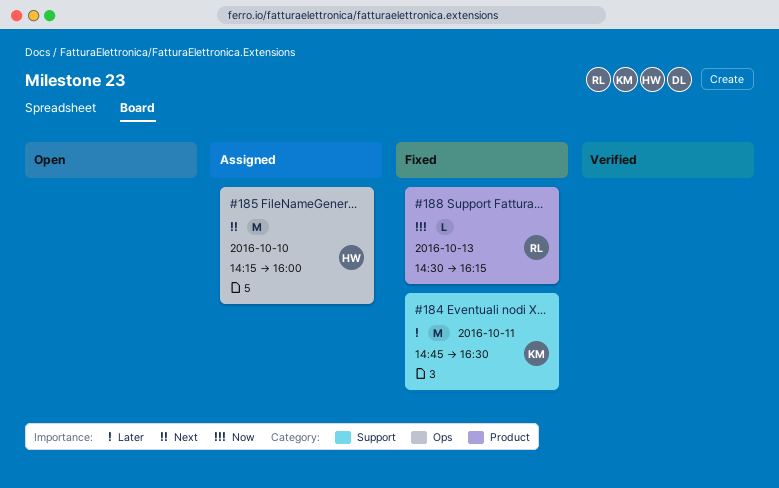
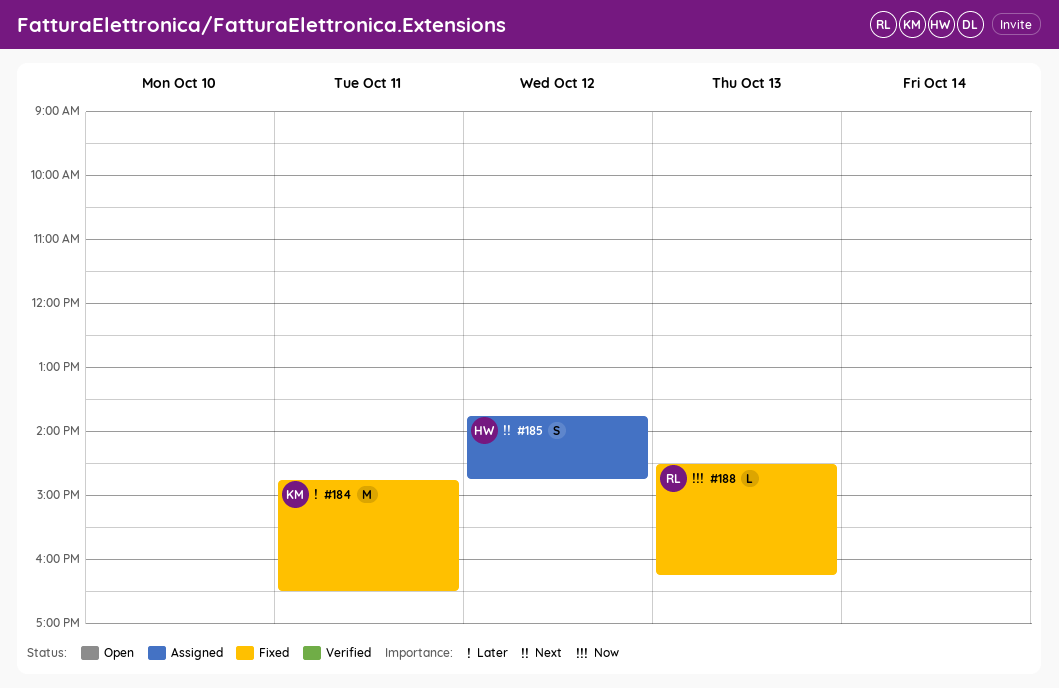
#185, estimate: M -> S
#185, day: Oct 10 -> Oct 12
#185, begins: 14:15 -> 13:45
#185, ends: 16:00 -> 14:45

